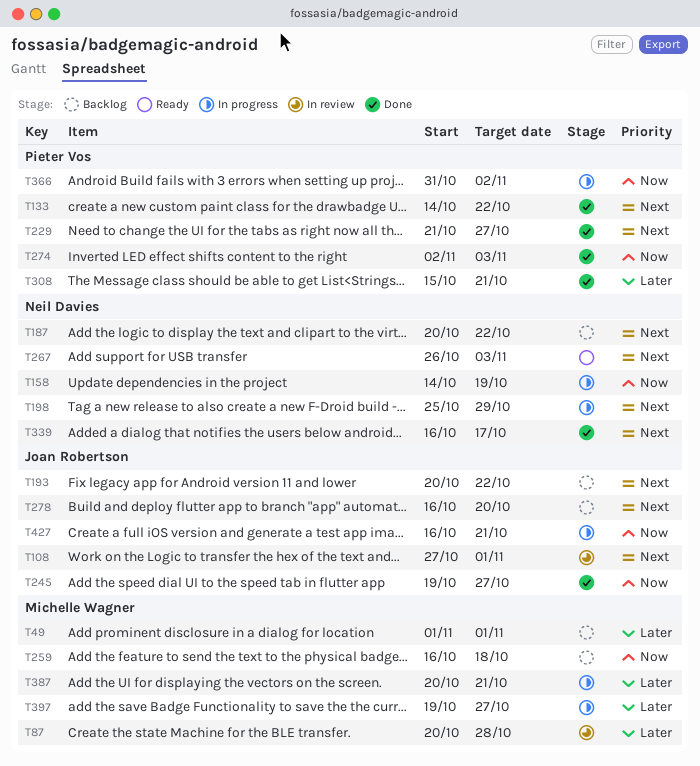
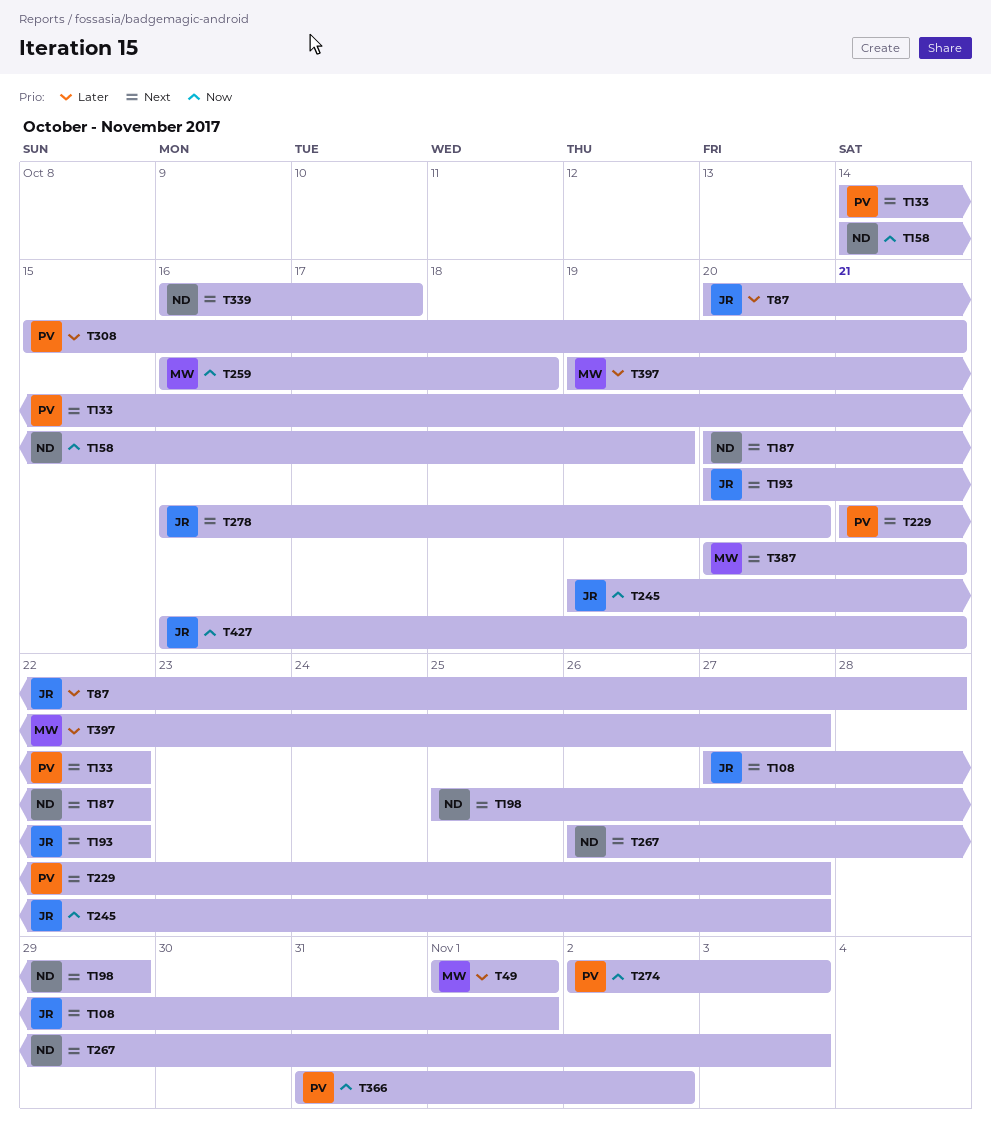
T87, owner: Michelle Wagner -> Joan Robertson
T387, priority: Later -> Next

